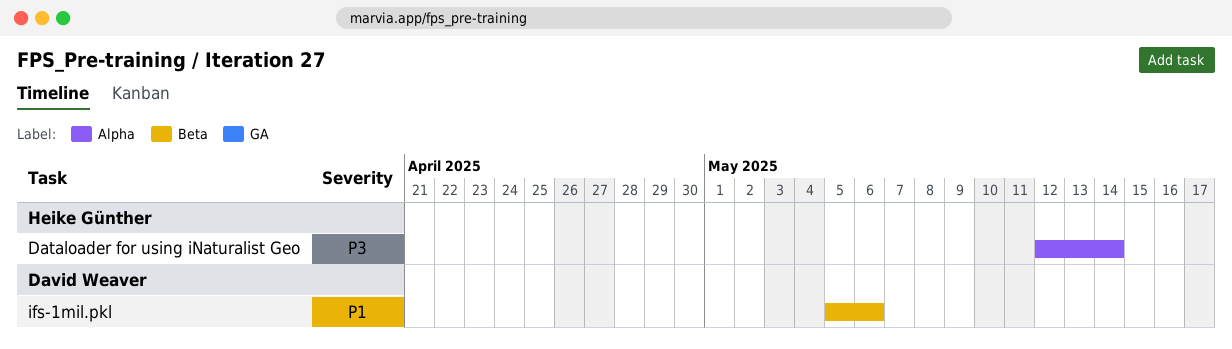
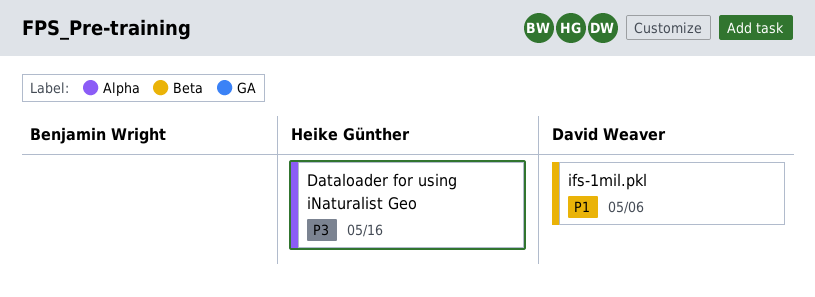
Dataloader for using iNaturalist Geo, due: May 14 -> May 16

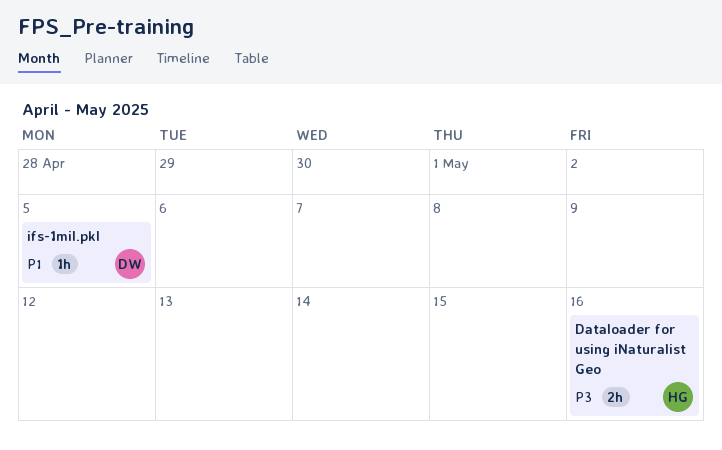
ifs-1mil.pkl, due: May 6 -> May 5

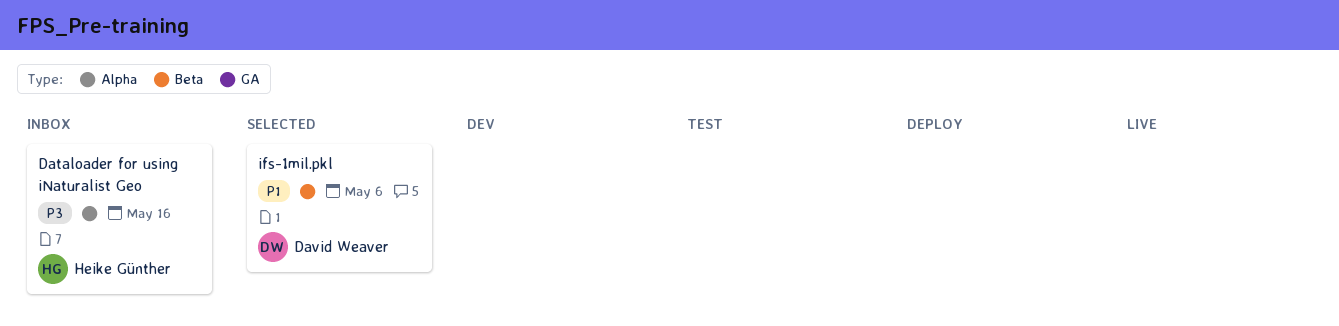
ifs-1mil.pkl, due: May 5 -> May 6

